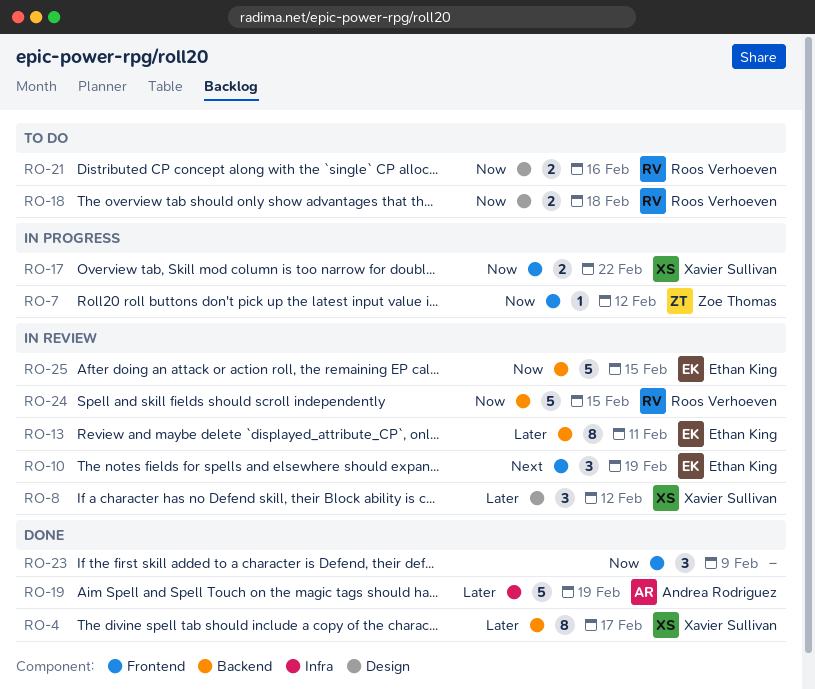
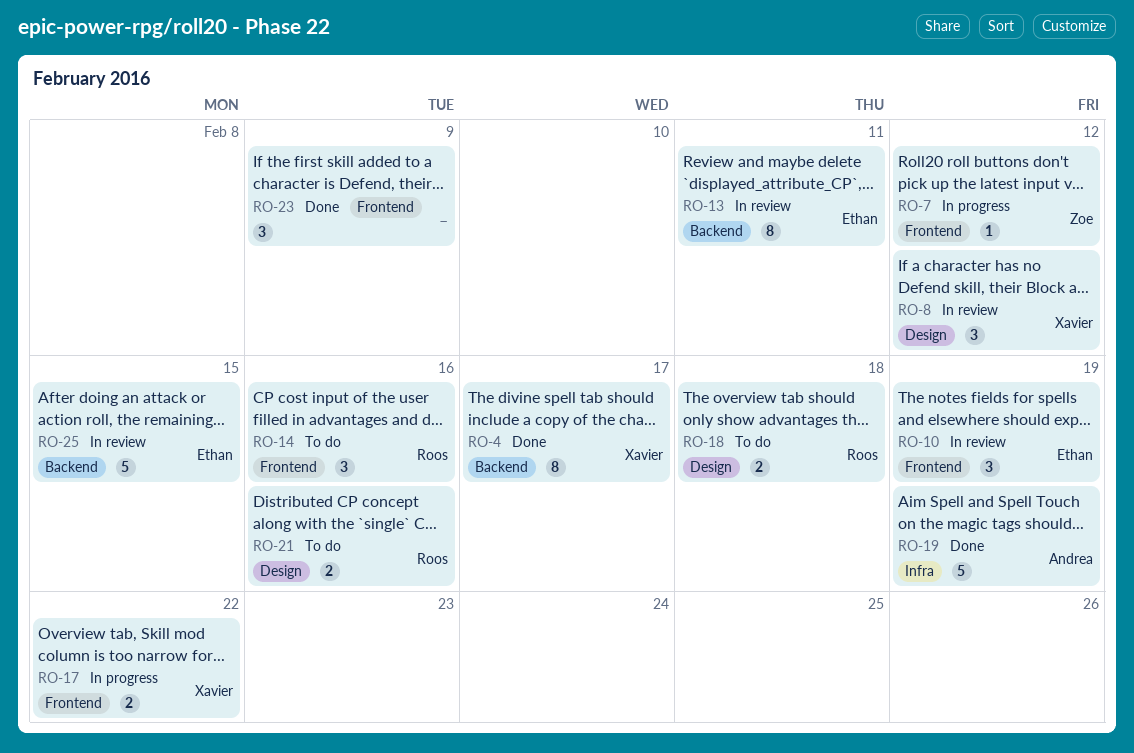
RO-14: none -> present
RO-24: present -> none

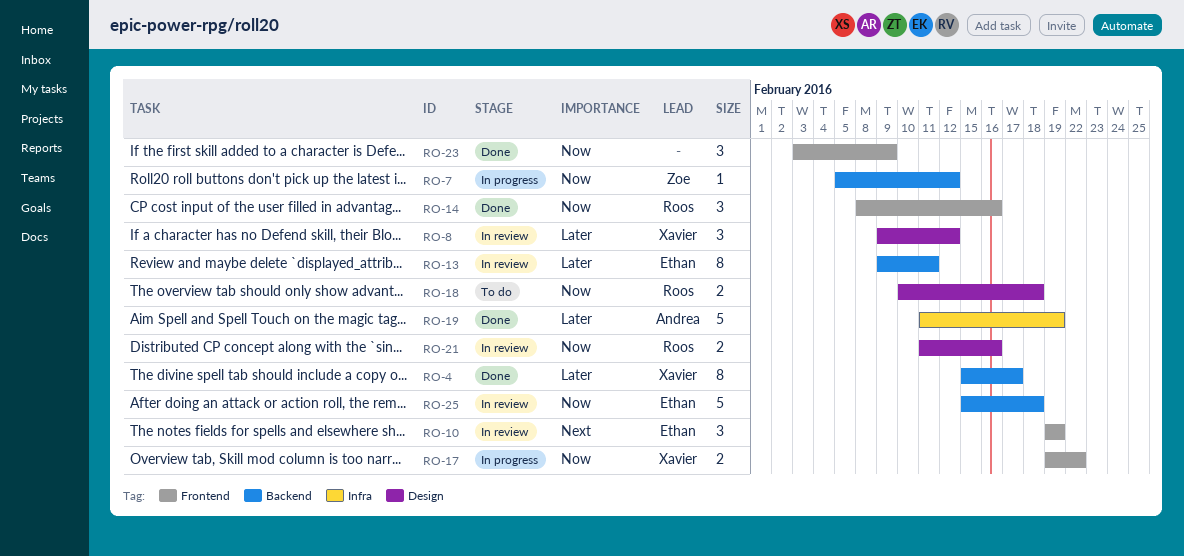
RO-7, label: Frontend -> Backend
RO-14, status: To do -> Done
RO-21, status: To do -> In review
RO-25, due: Feb 15 -> Feb 18

